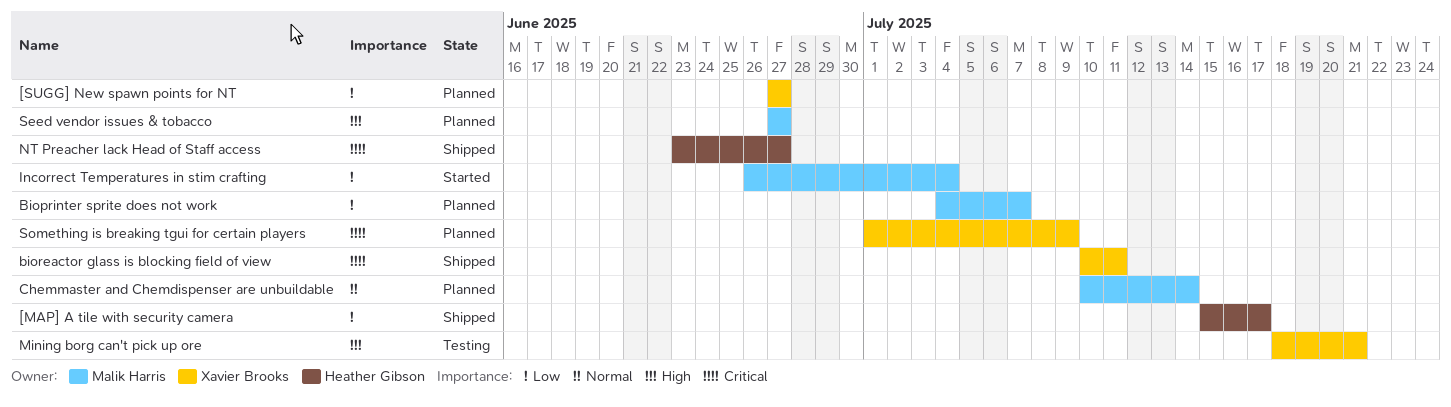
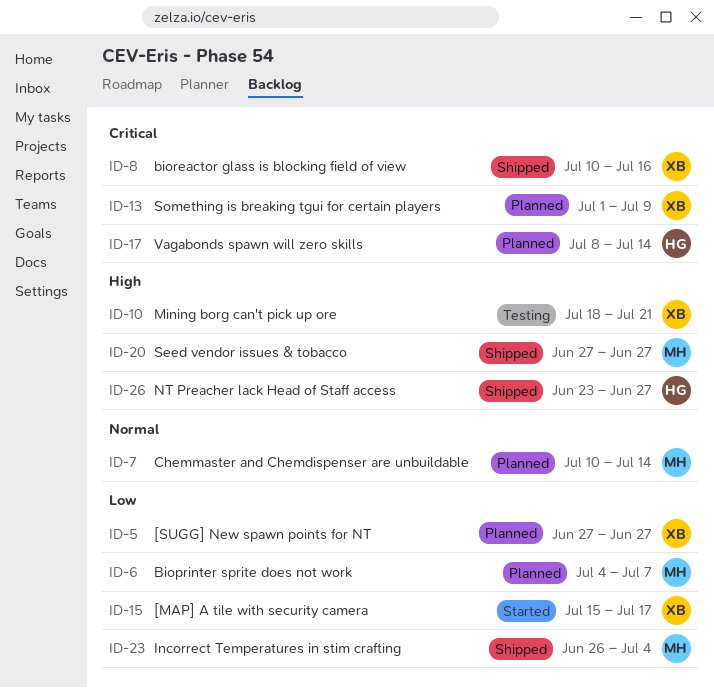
[MAP] A tile with security camera, status: Shipped -> Started
[MAP] A tile with security camera, owner: Heather Gibson -> Xavier Brooks
bioreactor glass is blocking field of view, due: Jul 11 -> Jul 16
Incorrect Temperatures in stim crafting, status: Started -> Shipped
NT Preacher lack Head of Staff access, priority: Critical -> High
Seed vendor issues & tobacco, status: Planned -> Shipped
Vagabonds spawn will zero skills: none -> present

